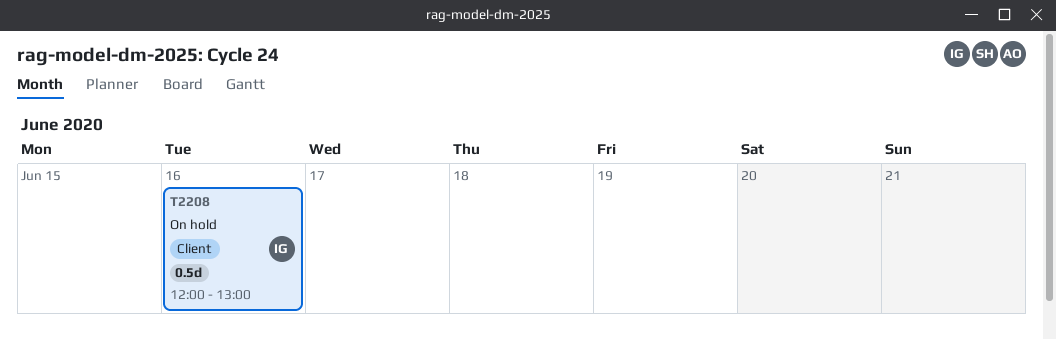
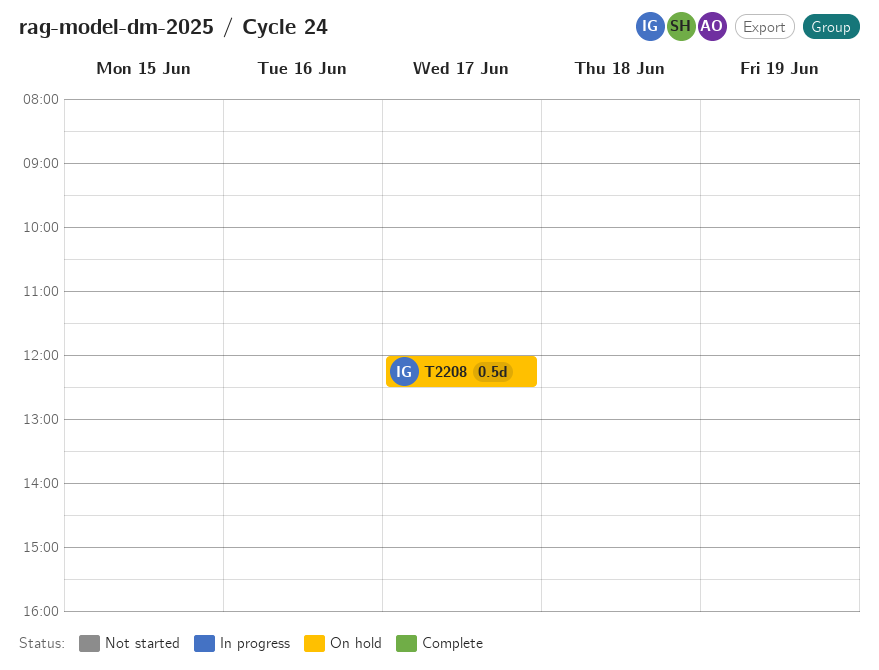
T2208, day: Jun 16 -> Jun 17
T2208, ends: 13:00 -> 12:30

